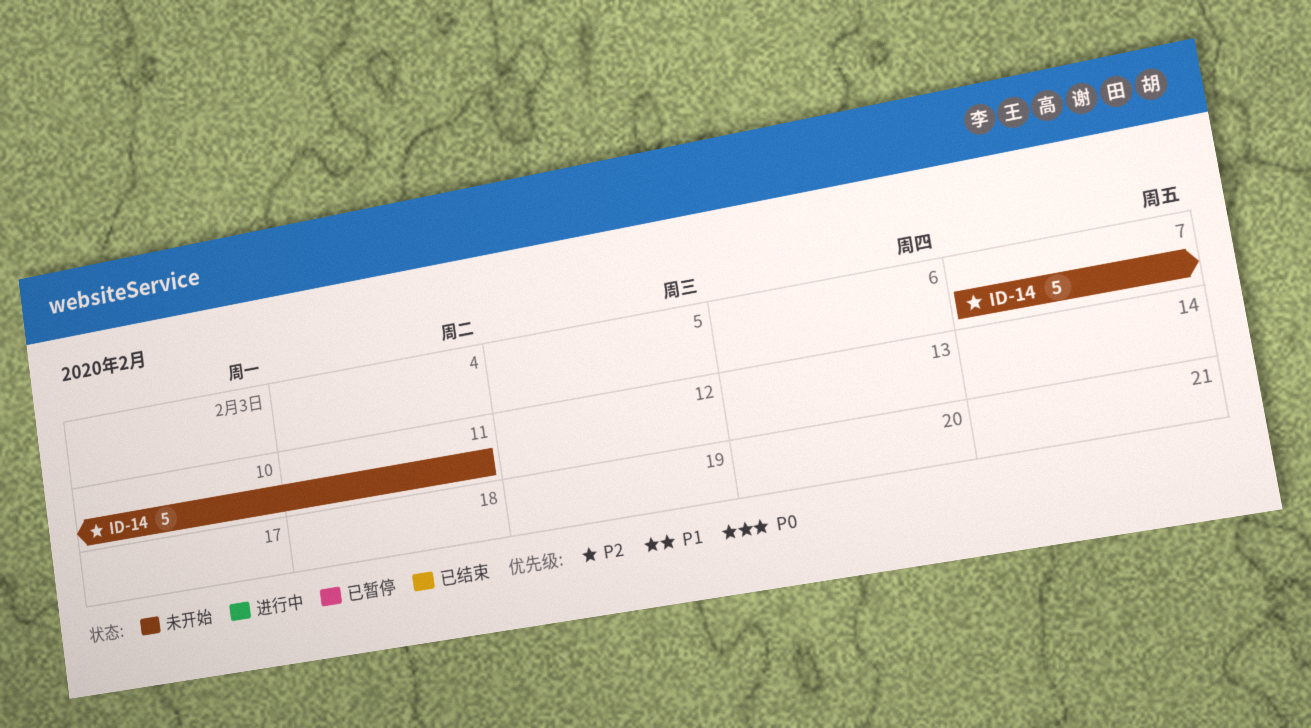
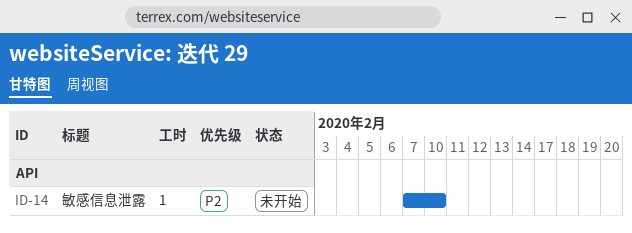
ID-14, estimate: 5 -> 1
ID-14, due: Feb 11 -> Feb 10

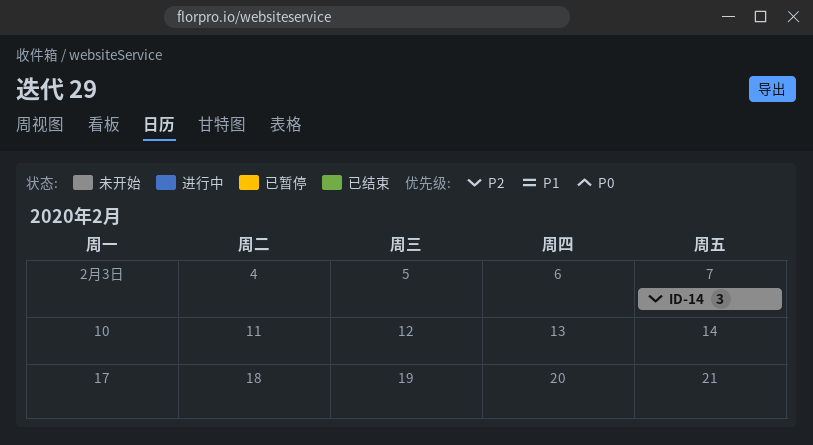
ID-14, estimate: 1 -> 3
ID-14, due: Feb 10 -> Feb 7

